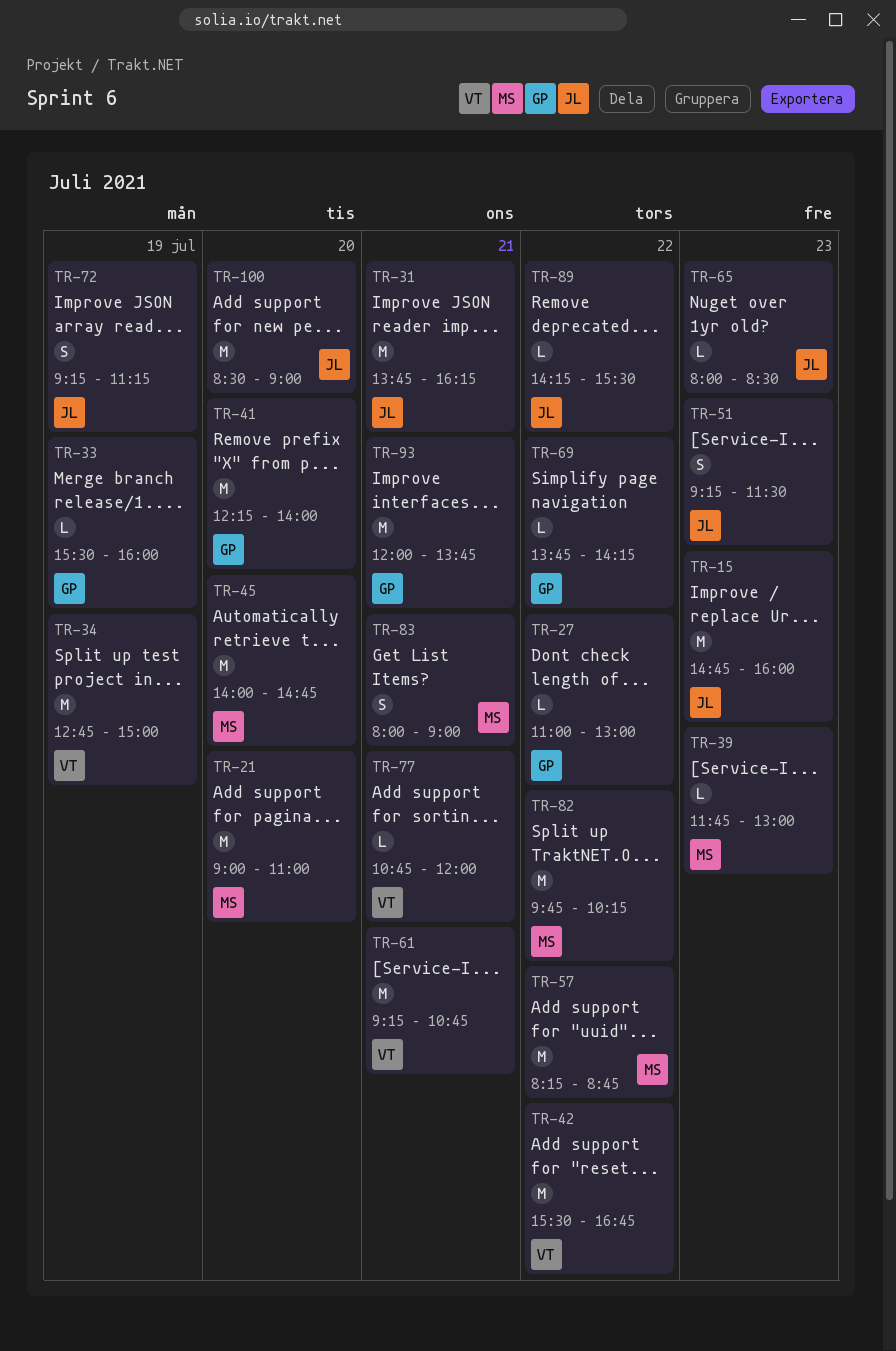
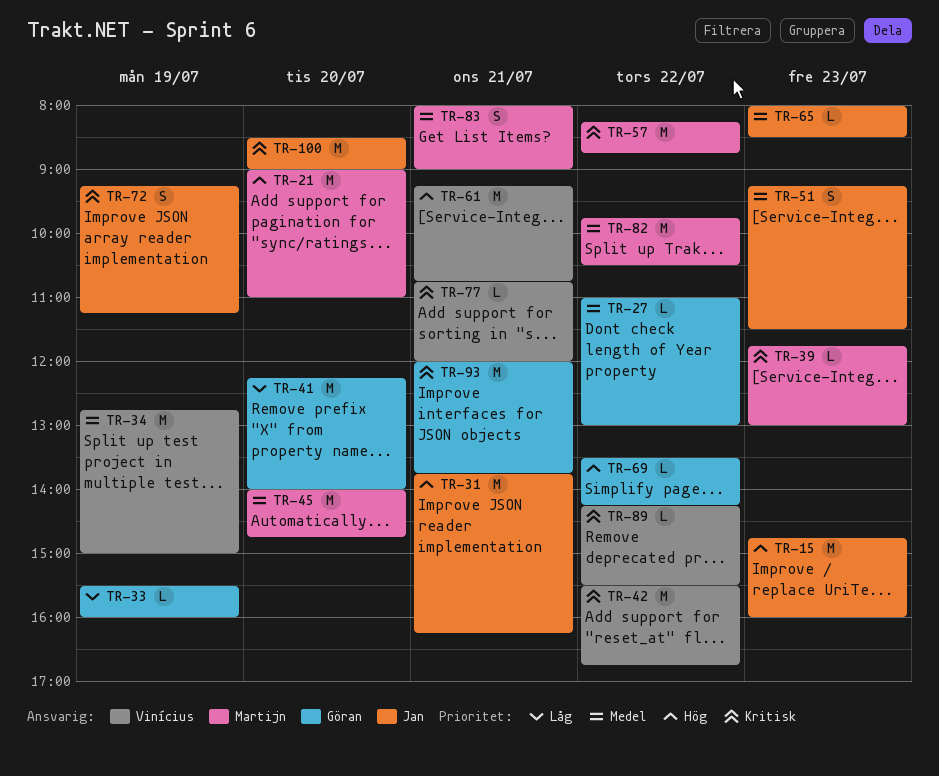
TR-69, begins: 13:45 -> 13:30
TR-82, ends: 10:15 -> 10:30
TR-89, owner: Jan -> Vinícius

